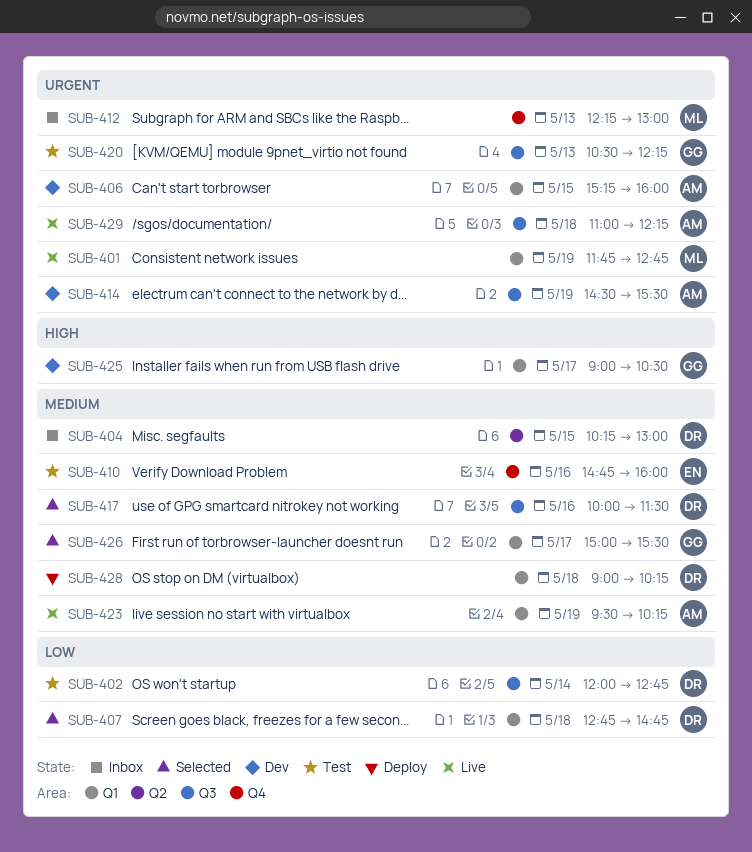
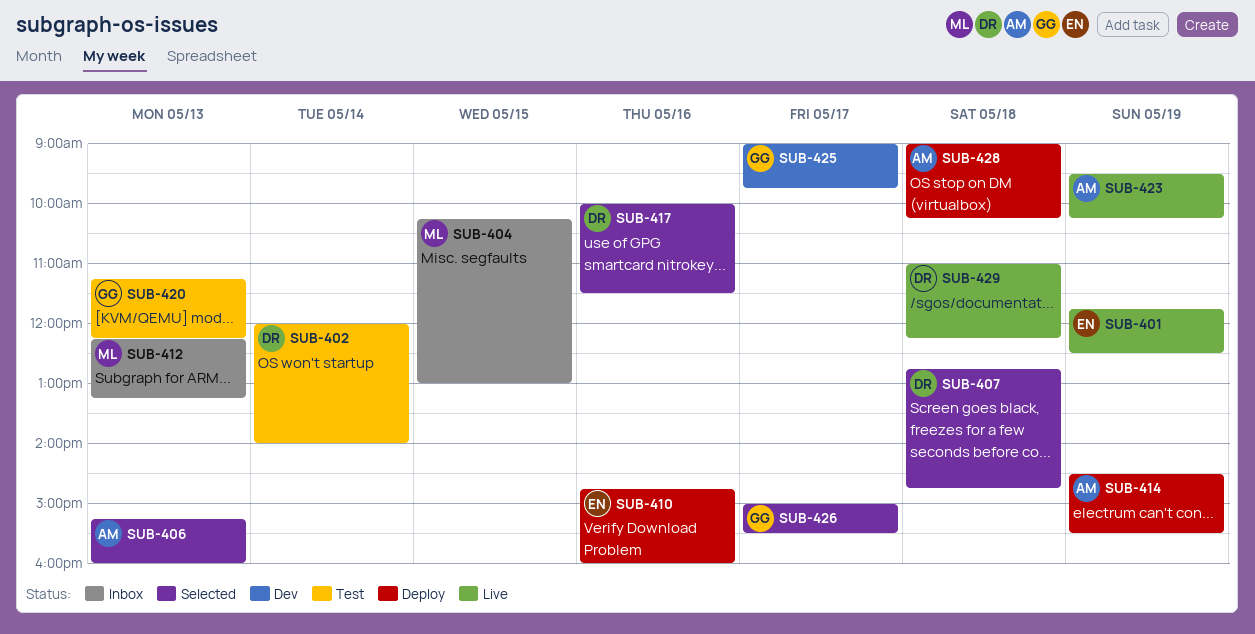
SUB-401, owner: ML -> EN
SUB-401, ends: 12:45 -> 12:30
SUB-402, ends: 12:45 -> 14:00
SUB-404, owner: DR -> ML
SUB-406, status: Dev -> Selected
SUB-406, day: May 15 -> May 13
SUB-410, status: Test -> Deploy
SUB-412, ends: 13:00 -> 13:15
SUB-414, status: Dev -> Deploy
SUB-420, begins: 10:30 -> 11:15
SUB-425, ends: 10:30 -> 09:45
SUB-428, owner: DR -> AM
SUB-429, owner: AM -> DR

